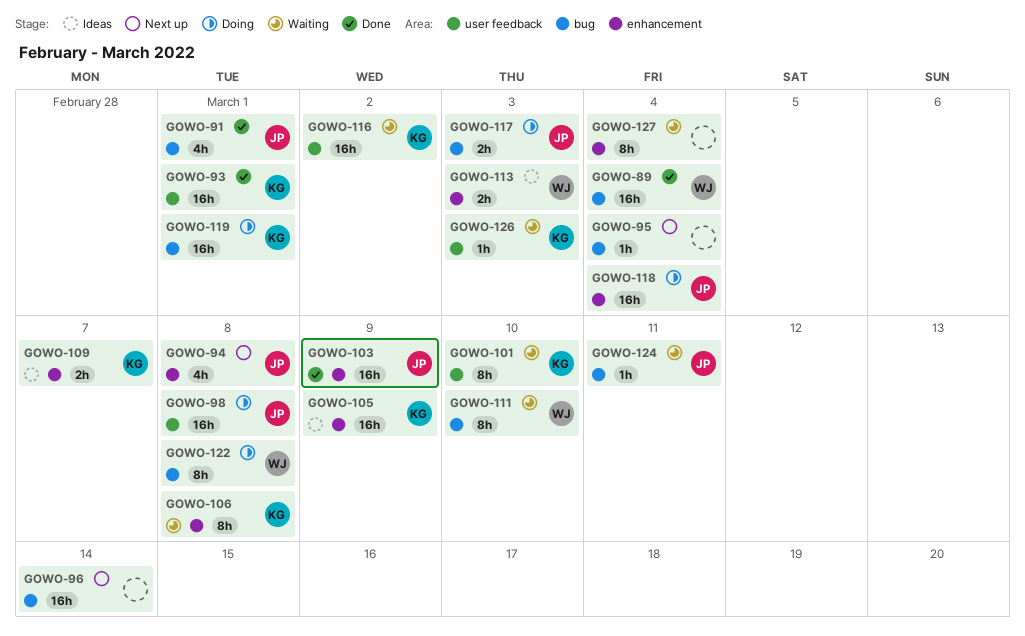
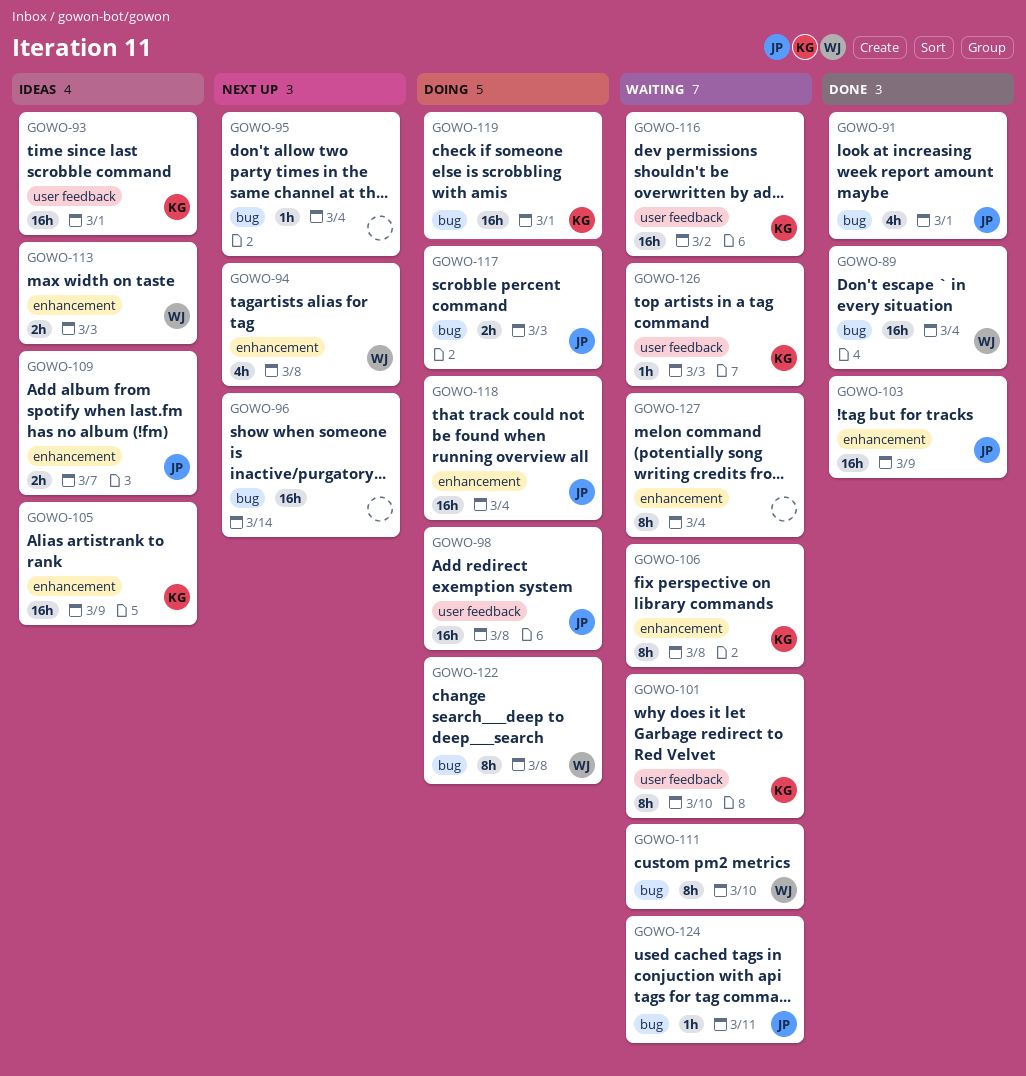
GOWO-93, status: Done -> Ideas
GOWO-94, owner: JP -> WJ
GOWO-109, owner: KG -> JP

